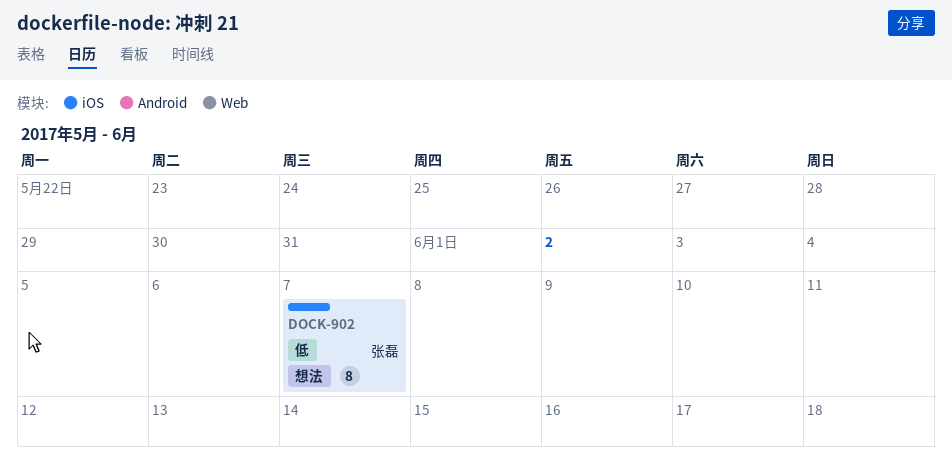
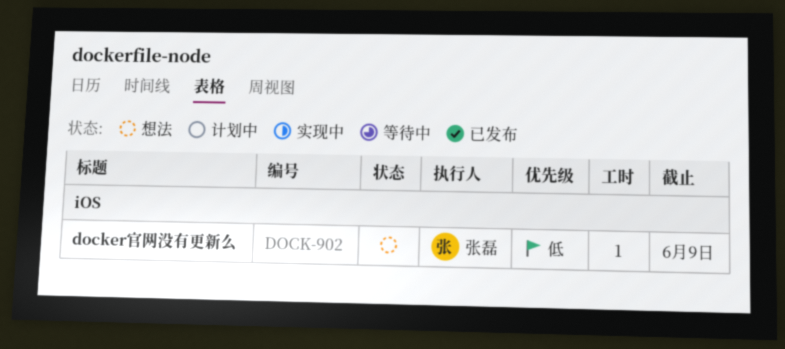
DOCK-902, estimate: 8 -> 1
DOCK-902, due: Jun 7 -> Jun 9

